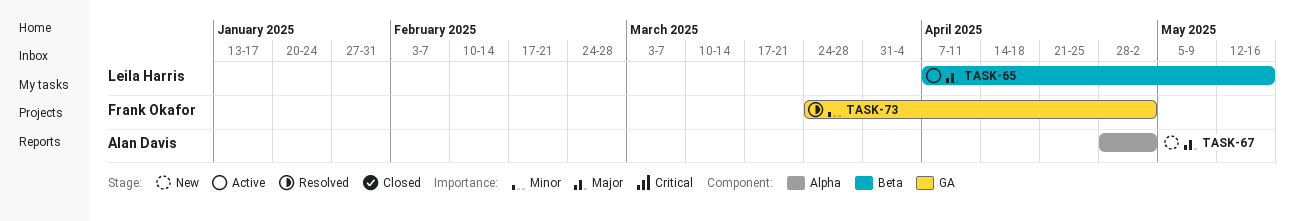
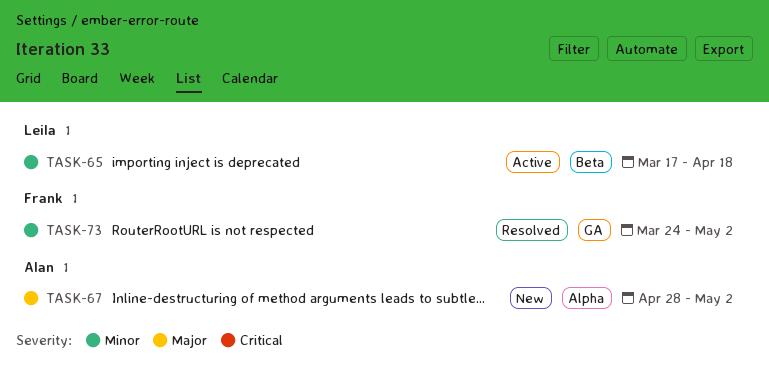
TASK-65, priority: Major -> Minor
TASK-65, start: Apr 7 -> Mar 17
TASK-65, due: May 16 -> Apr 18

